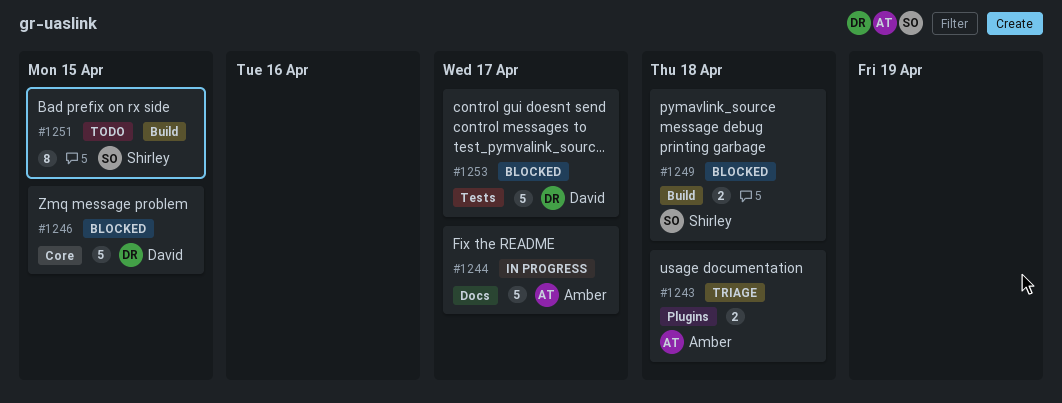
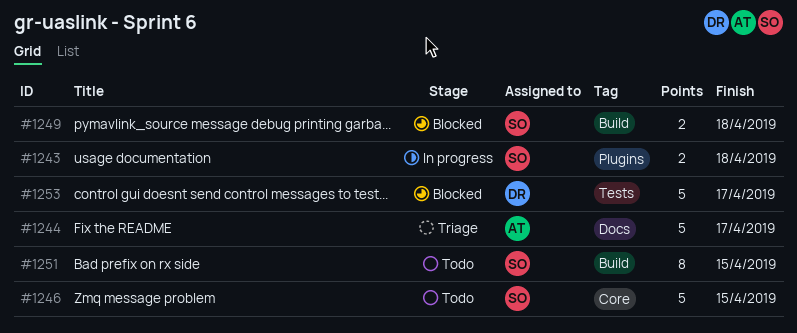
#1243, status: Triage -> In progress
#1243, owner: Amber -> Shirley
#1244, status: In progress -> Triage
#1246, status: Blocked -> Todo
#1246, owner: David -> Shirley

